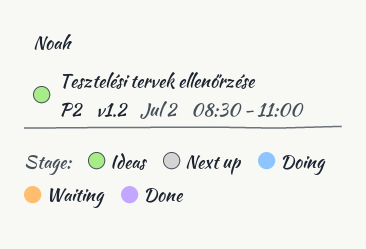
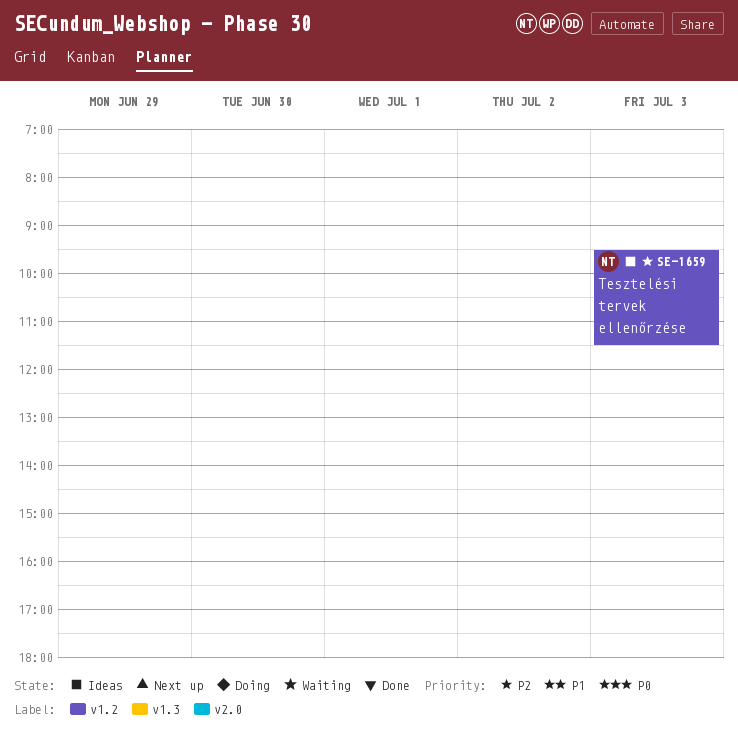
Tesztelési tervek ellenőrzése, day: Jul 2 -> Jul 3
Tesztelési tervek ellenőrzése, begins: 08:30 -> 09:30
Tesztelési tervek ellenőrzése, ends: 11:00 -> 11:30

